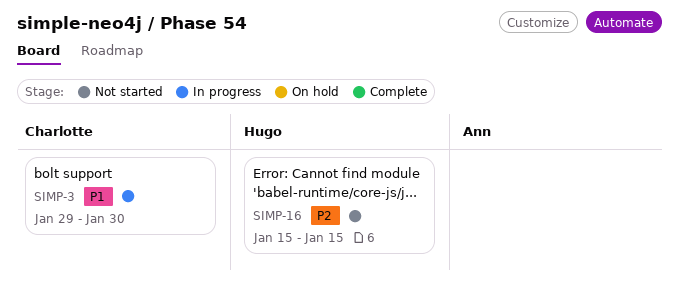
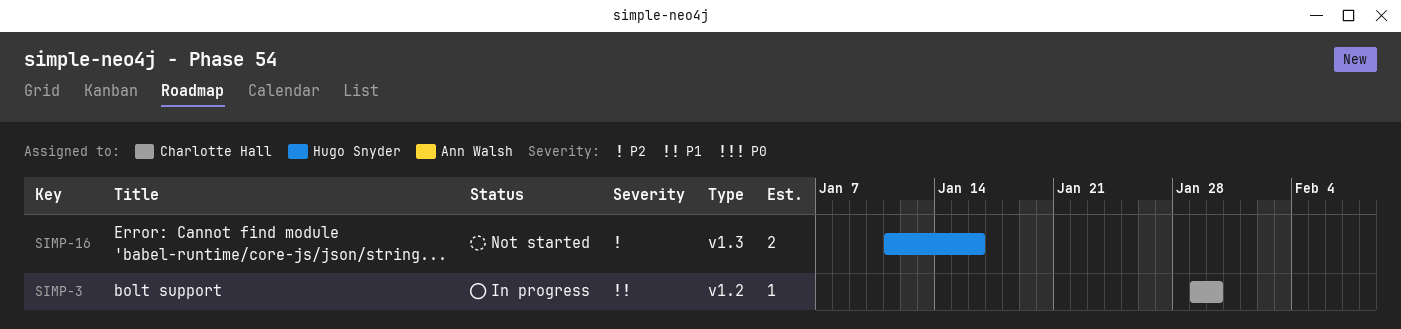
SIMP-16, start: Jan 15 -> Jan 11
SIMP-16, due: Jan 15 -> Jan 16

